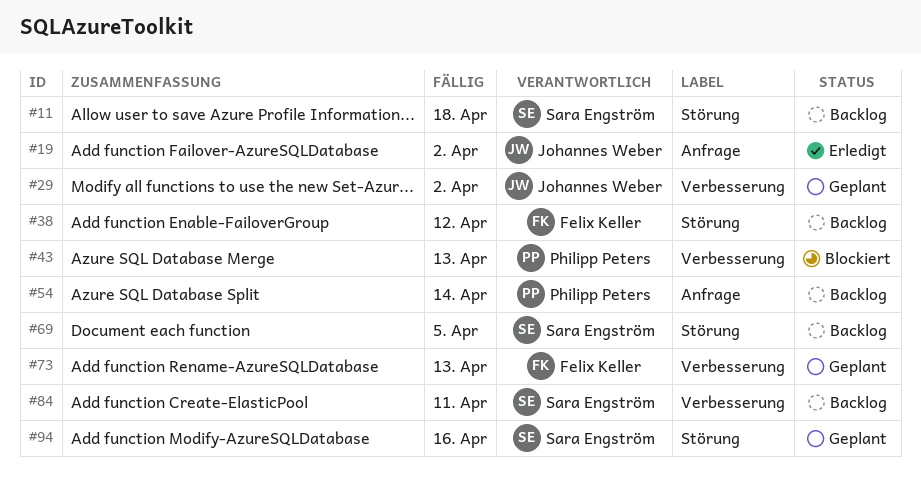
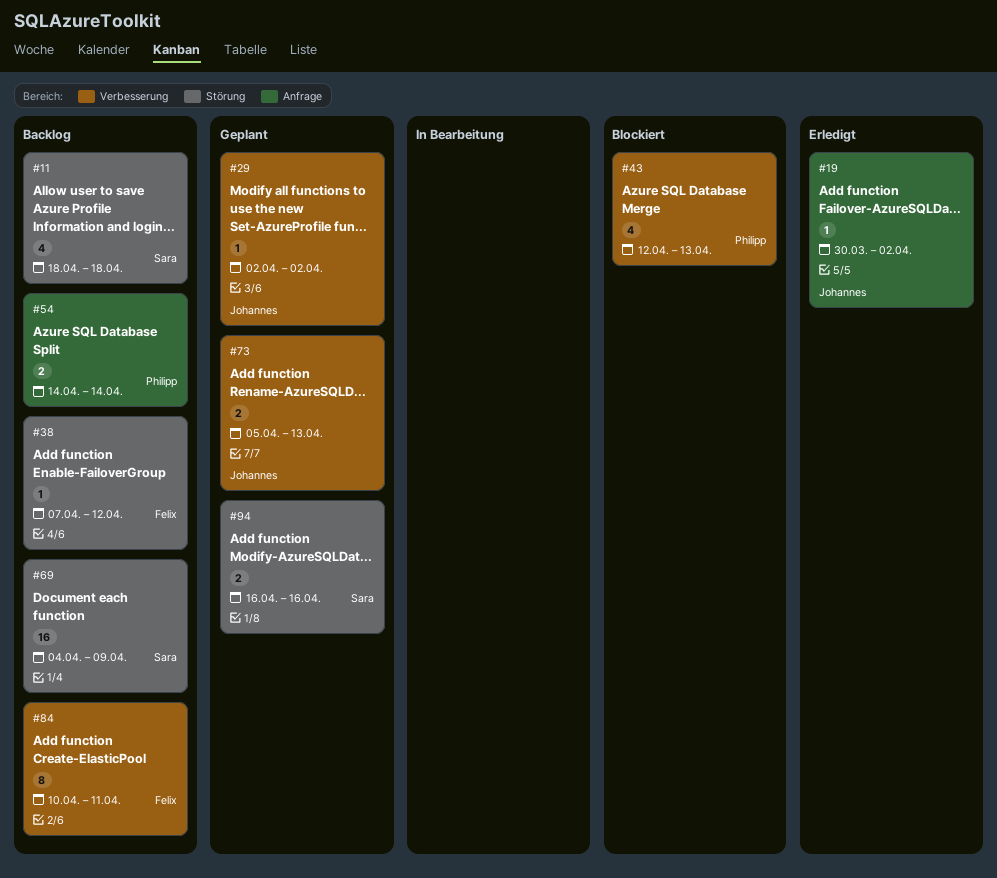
#69, due: Apr 5 -> Apr 9
#73, owner: Felix Keller -> Johannes Weber
#84, owner: Sara Engström -> Felix Keller

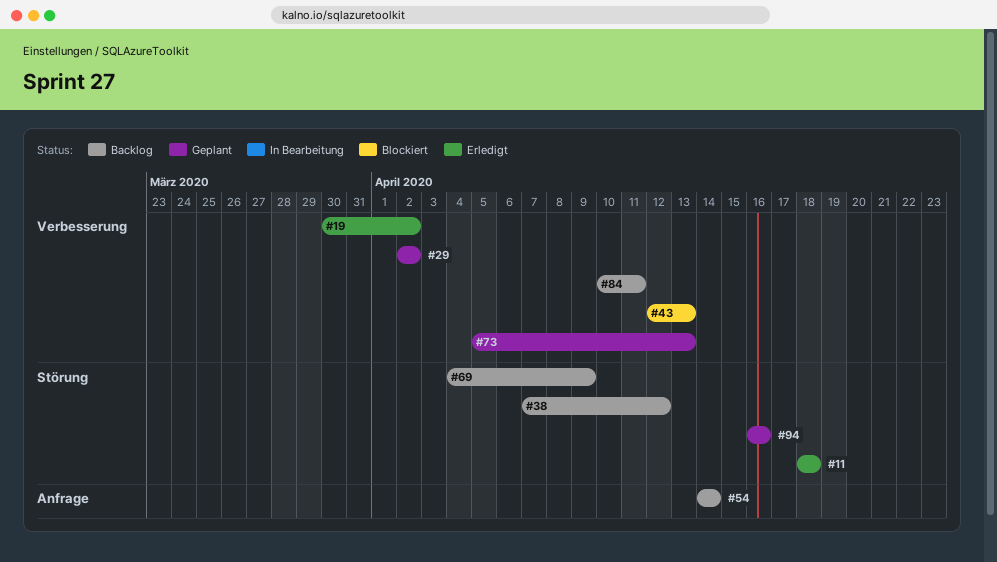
#11, status: Backlog -> Erledigt
#19, label: Anfrage -> Verbesserung

